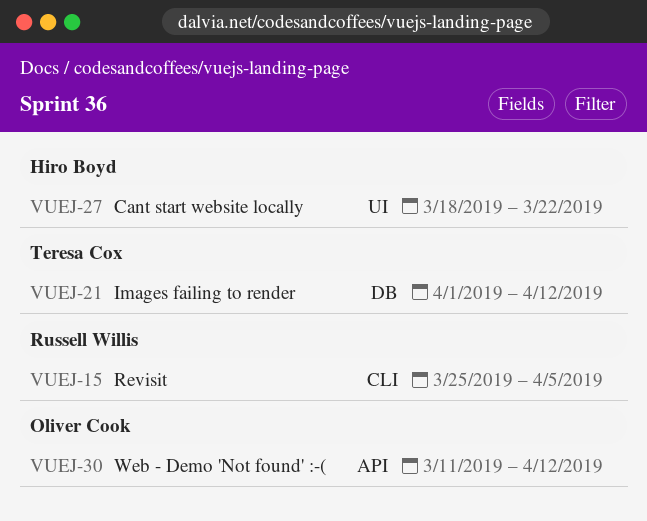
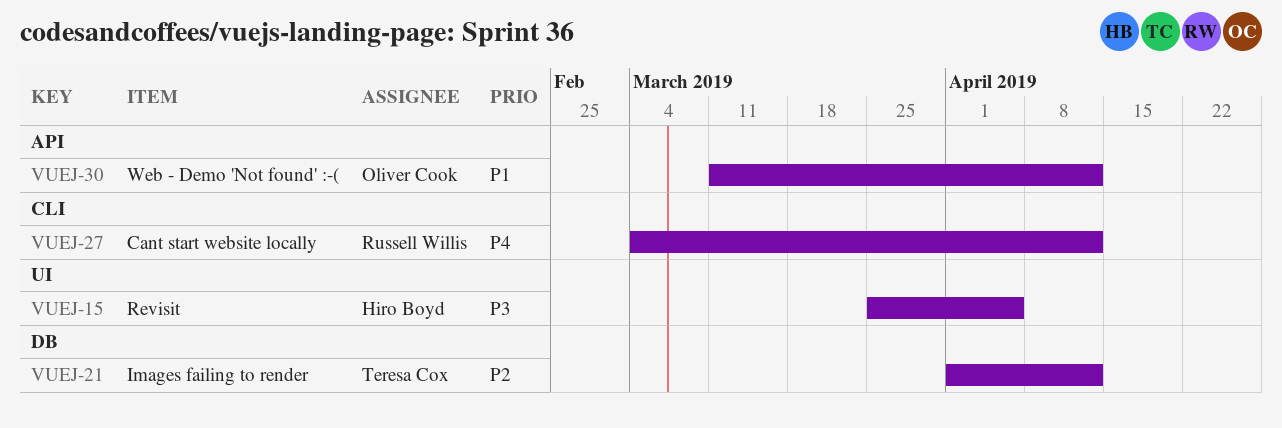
VUEJ-15, owner: Russell Willis -> Hiro Boyd
VUEJ-15, label: CLI -> UI
VUEJ-27, owner: Hiro Boyd -> Russell Willis
VUEJ-27, label: UI -> CLI
VUEJ-27, start: Mar 18 -> Mar 4
VUEJ-27, due: Mar 22 -> Apr 12

